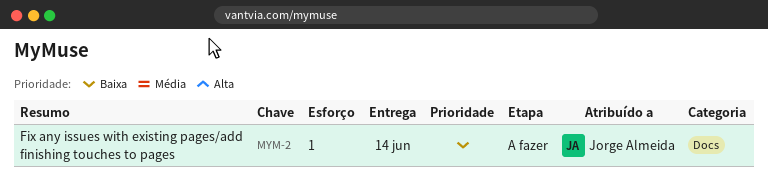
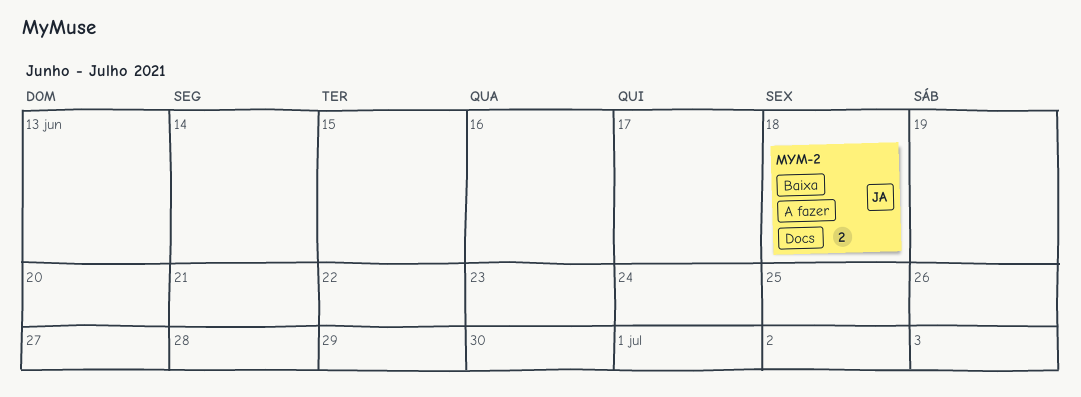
MYM-2, estimate: 1 -> 2
MYM-2, due: Jun 14 -> Jun 18

